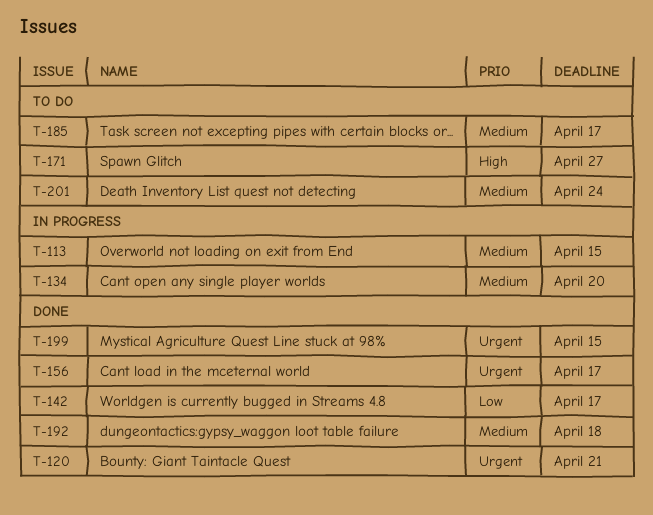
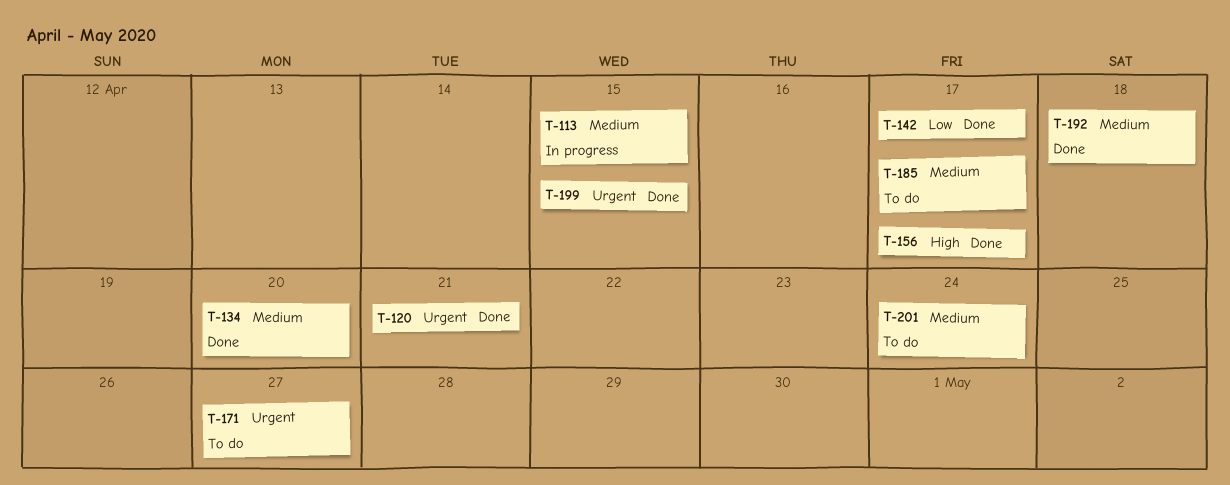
T-134, status: In progress -> Done
T-156, priority: Urgent -> High
T-171, priority: High -> Urgent

